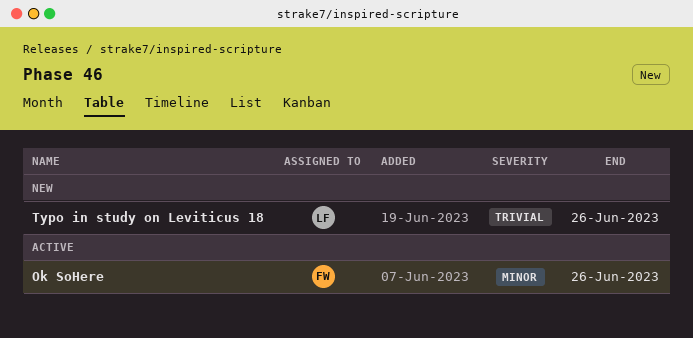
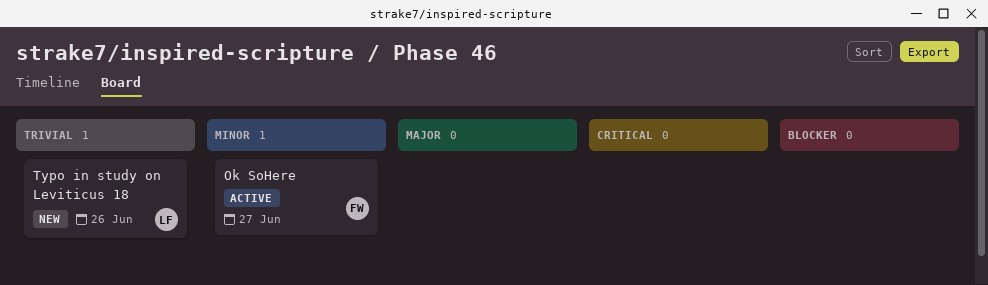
Ok SoHere, due: Jun 26 -> Jun 27

